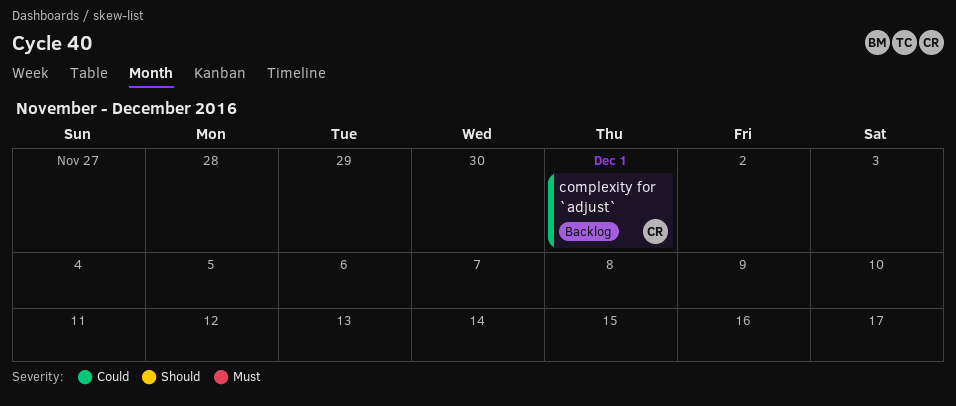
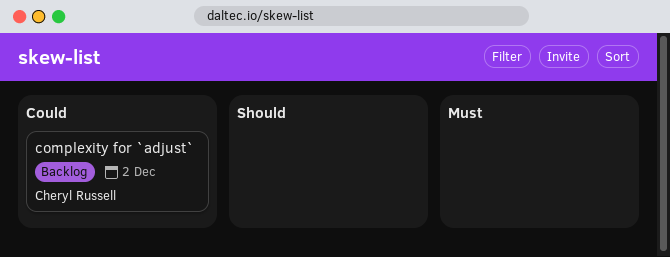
complexity for `adjust`, due: Dec 1 -> Dec 2

